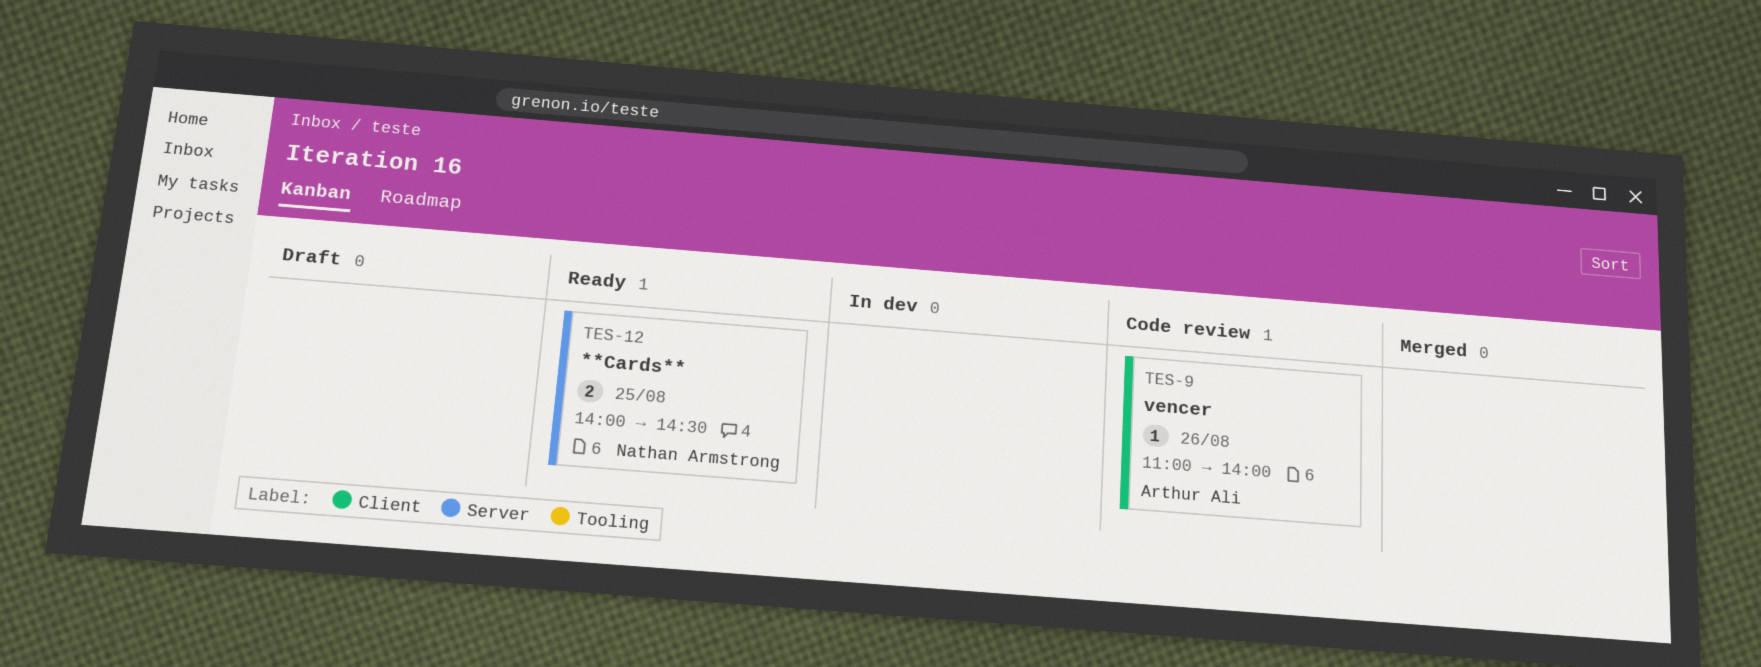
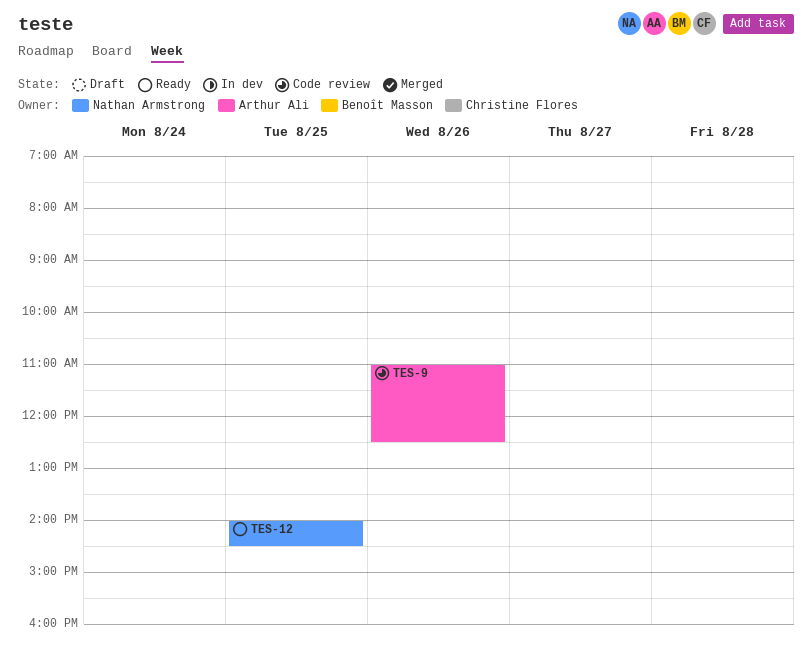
TES-9, ends: 14:00 -> 12:30

